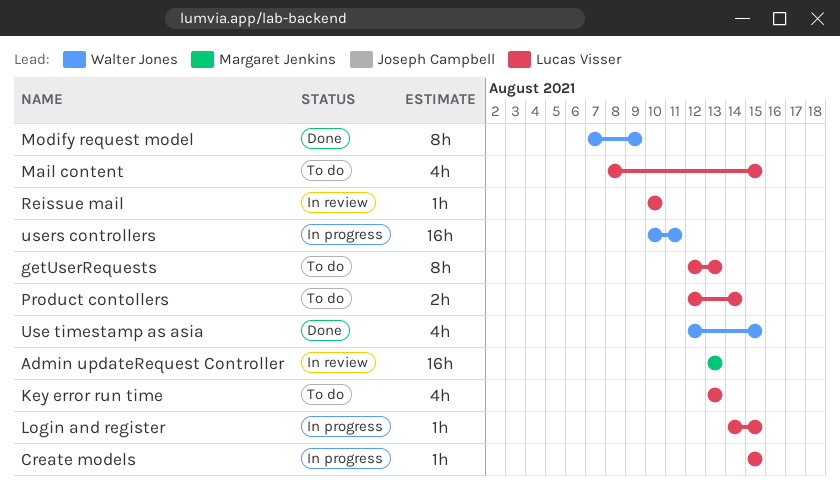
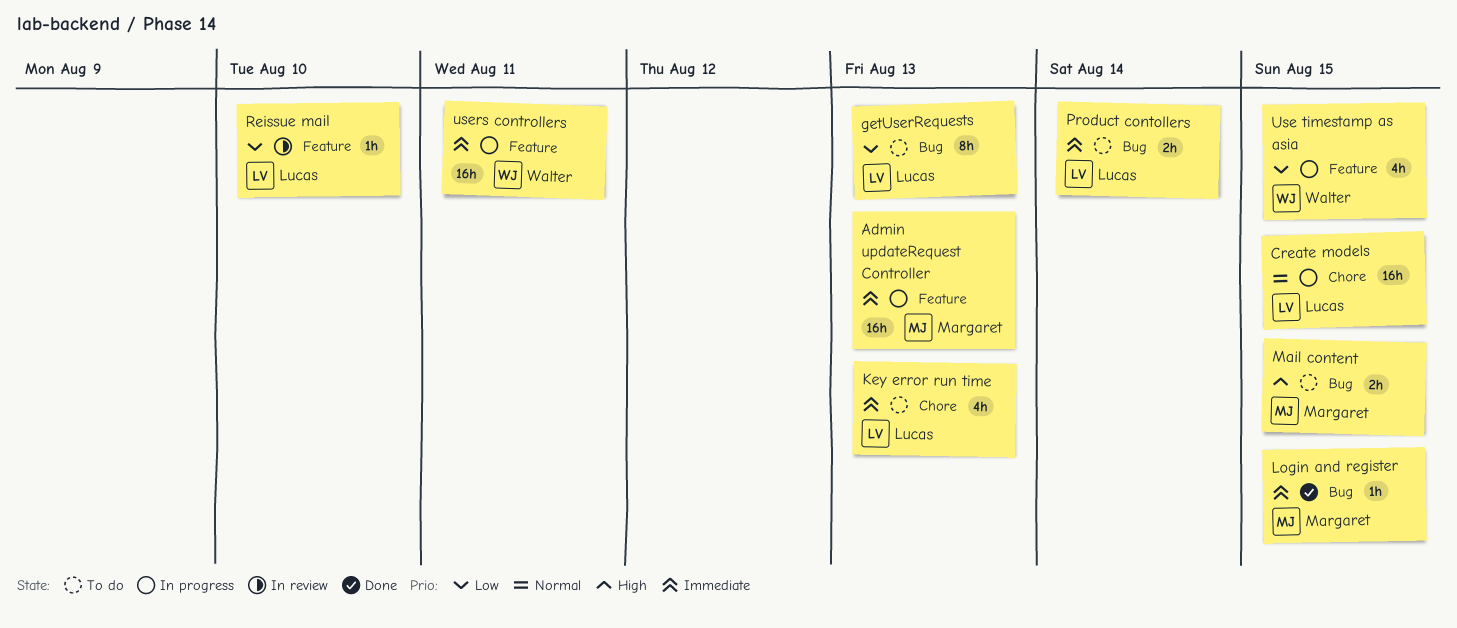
Admin updateRequest Controller, status: In review -> In progress
Create models, estimate: 1h -> 16h
Login and register, status: In progress -> Done
Login and register, owner: Lucas Visser -> Margaret Jenkins
Mail content, owner: Lucas Visser -> Margaret Jenkins
Mail content, estimate: 4h -> 2h
Modify request model: present -> none
Use timestamp as asia, status: Done -> In progress

